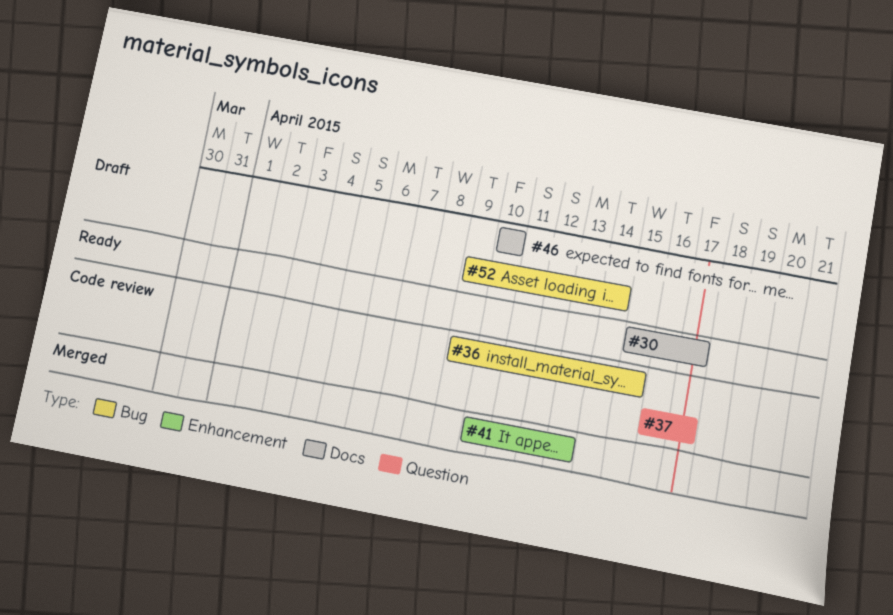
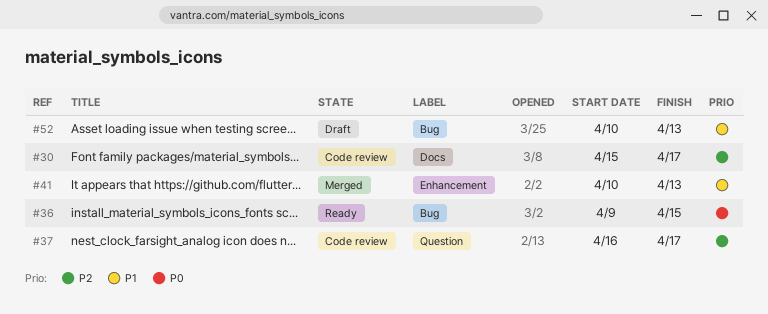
#30, status: Ready -> Code review
#36, status: Code review -> Ready
#46: present -> none
#52, start: Apr 9 -> Apr 10
#52, due: Apr 14 -> Apr 13

